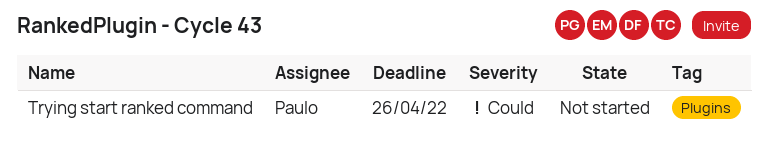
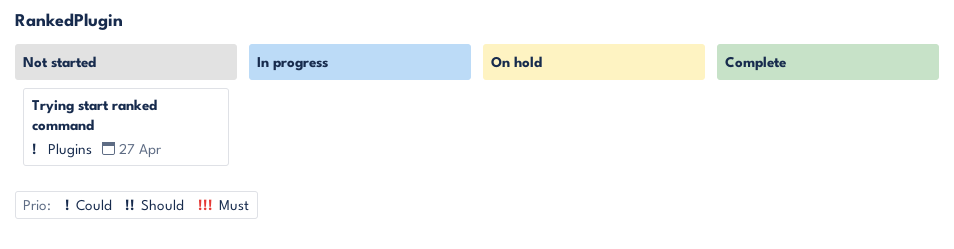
Trying start ranked command, due: Apr 26 -> Apr 27

